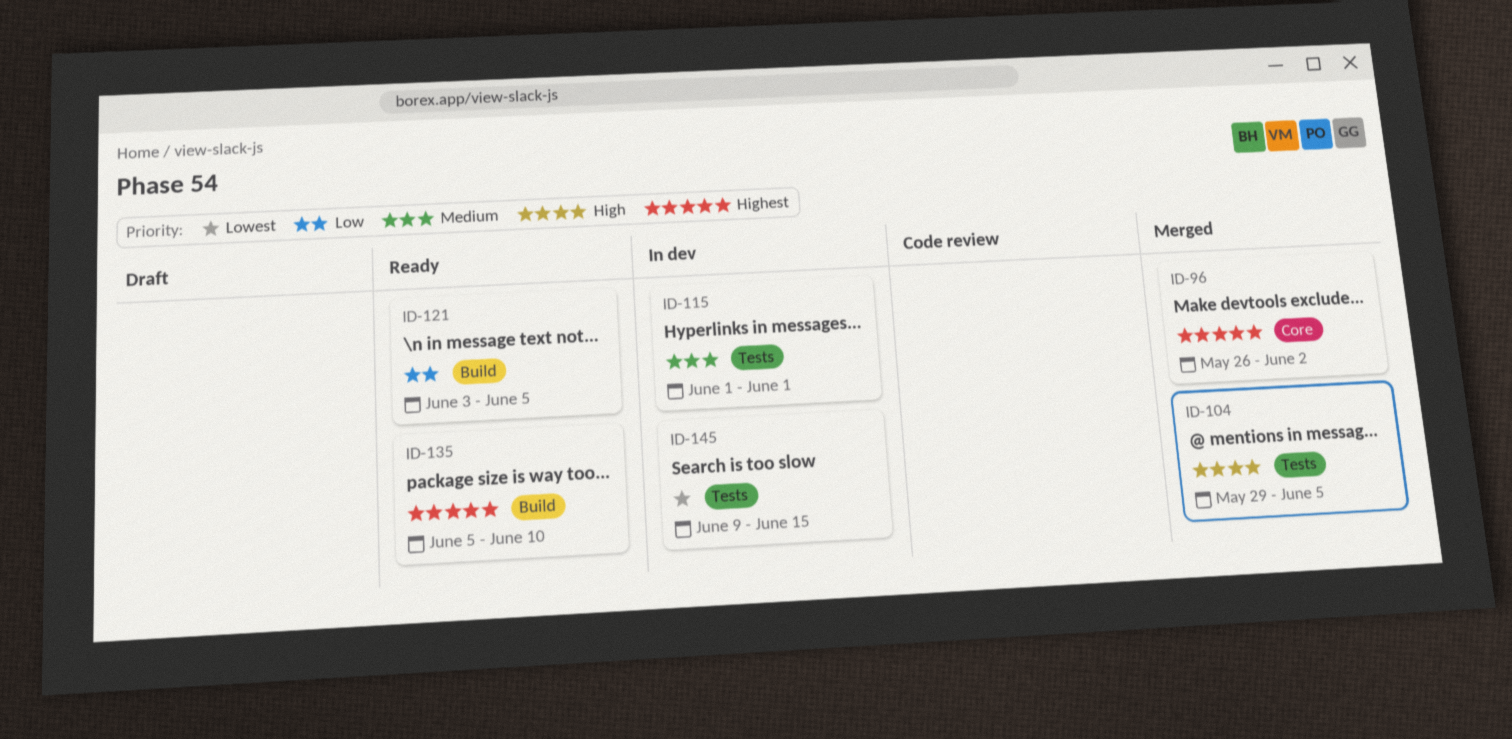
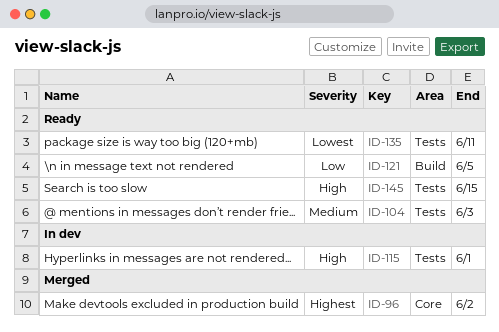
ID-104, status: Merged -> Ready
ID-104, priority: High -> Medium
ID-104, due: Jun 5 -> Jun 3
ID-115, priority: Medium -> High
ID-135, priority: Highest -> Lowest
ID-135, label: Build -> Tests
ID-135, due: Jun 10 -> Jun 11
ID-145, status: In dev -> Ready
ID-145, priority: Lowest -> High

